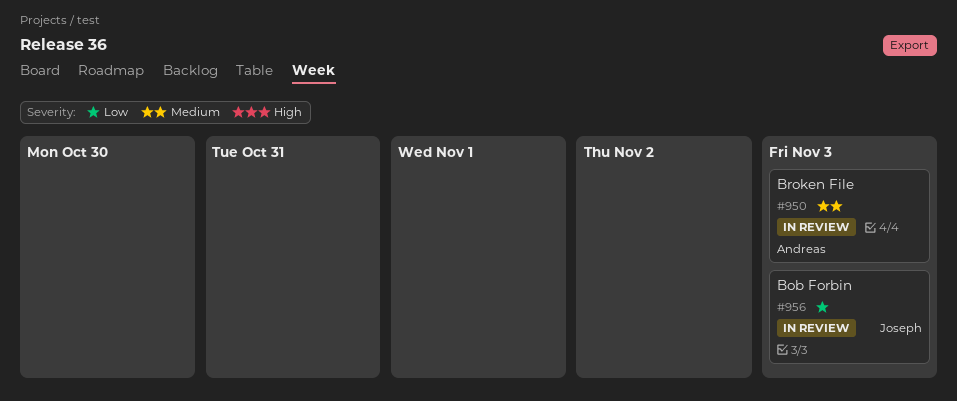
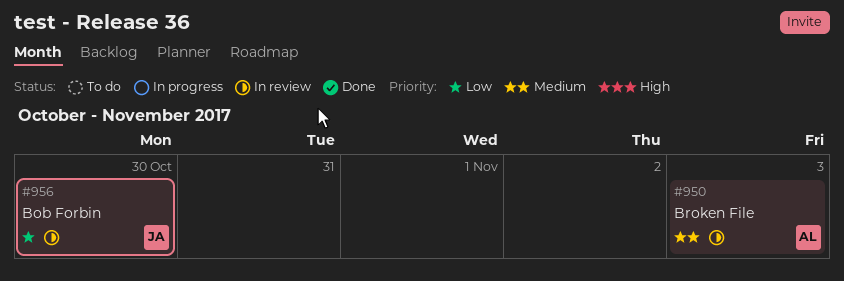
#956, due: Nov 3 -> Oct 30

